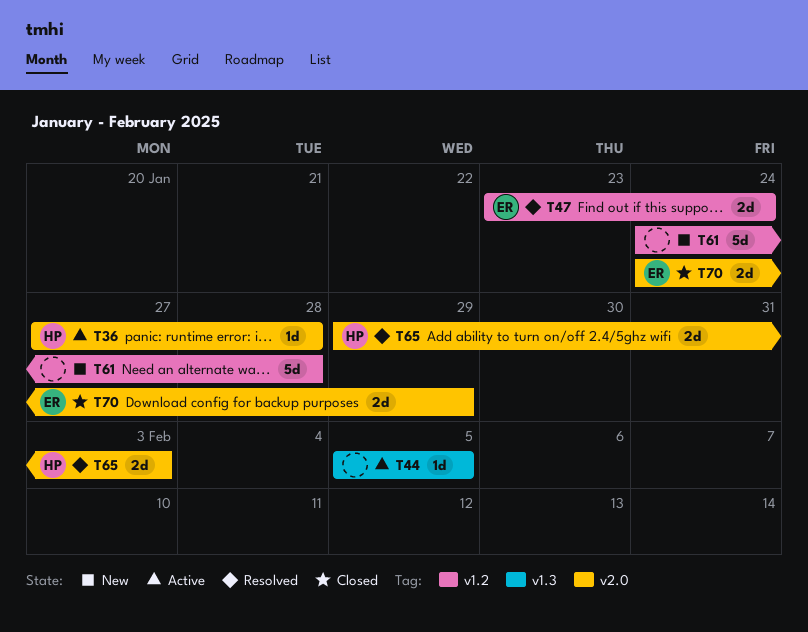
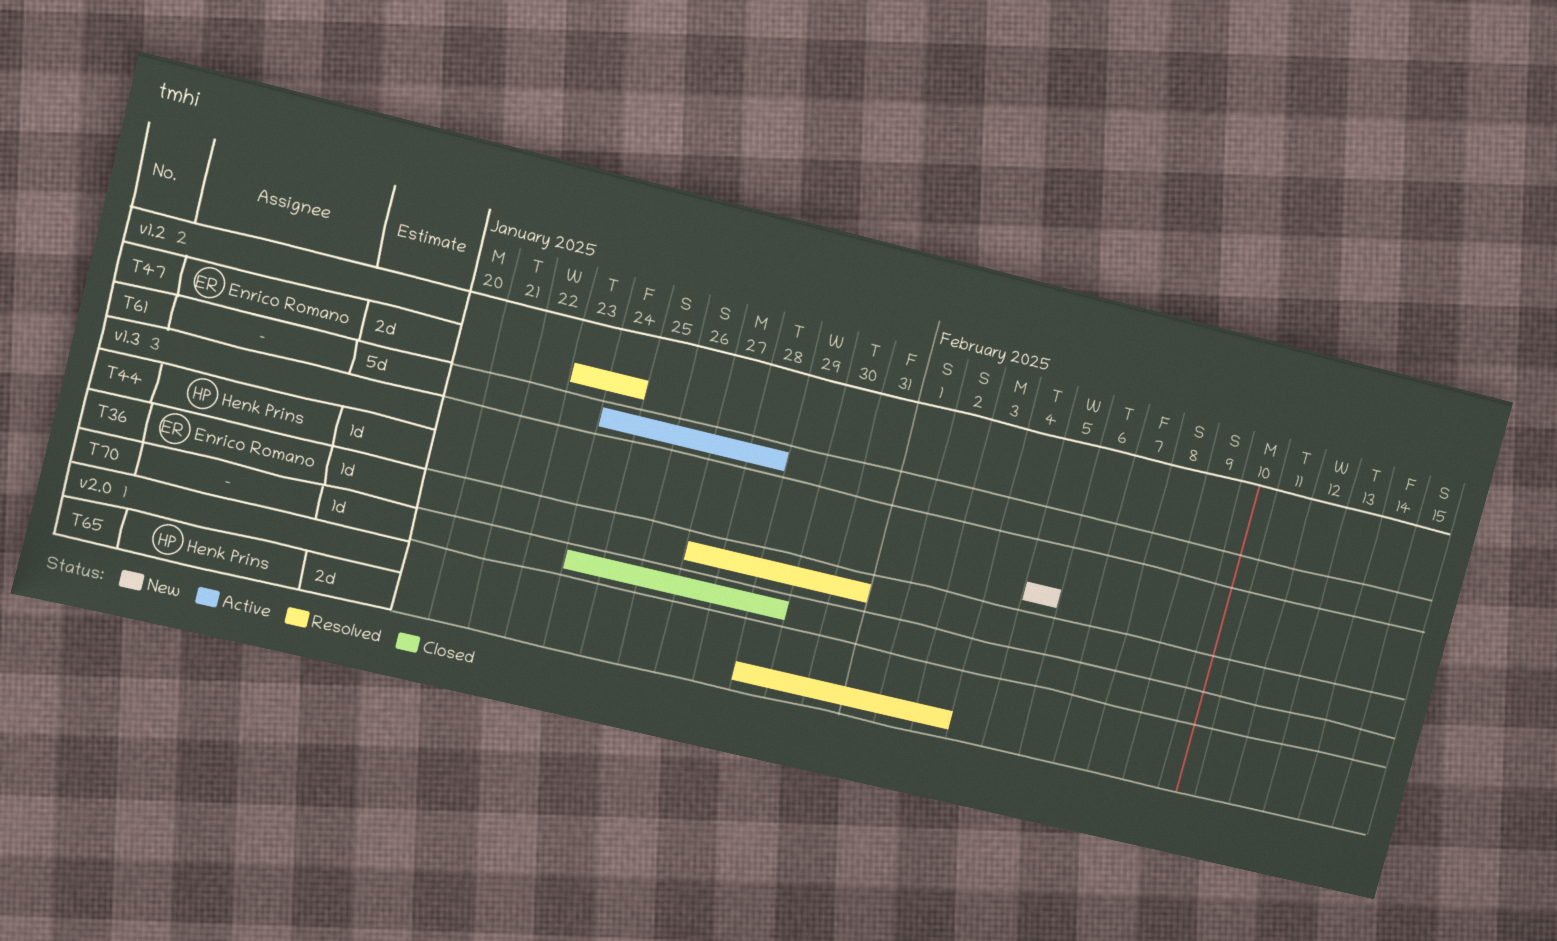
T36, status: Active -> Resolved
T36, owner: Henk Prins -> Enrico Romano
T36, label: v2.0 -> v1.3
T36, due: Jan 28 -> Jan 31
T44, status: Active -> New
T44, owner: none -> Henk Prins
T61, status: New -> Active
T70, owner: Enrico Romano -> none
T70, label: v2.0 -> v1.3
T70, estimate: 2d -> 1d

